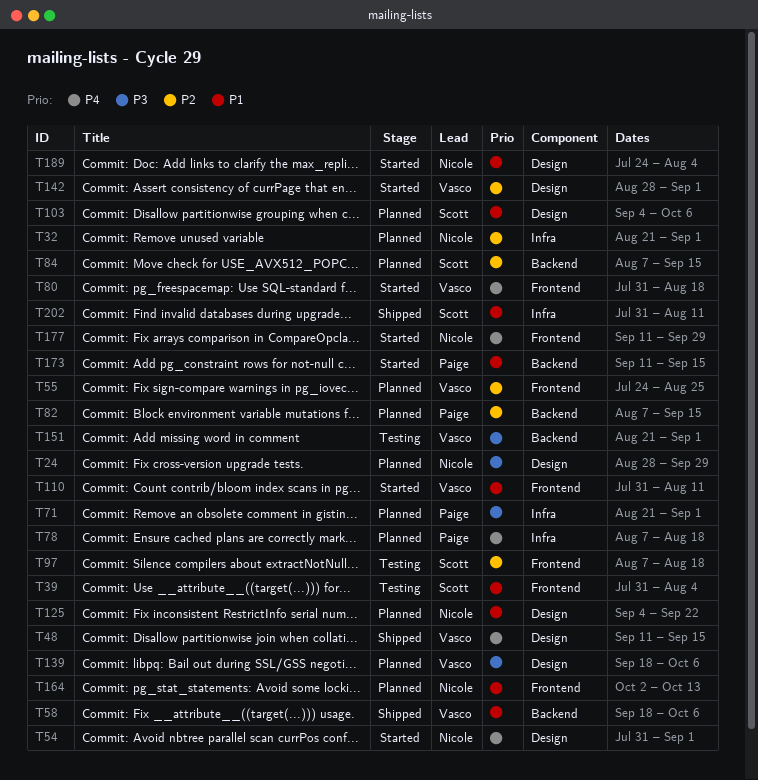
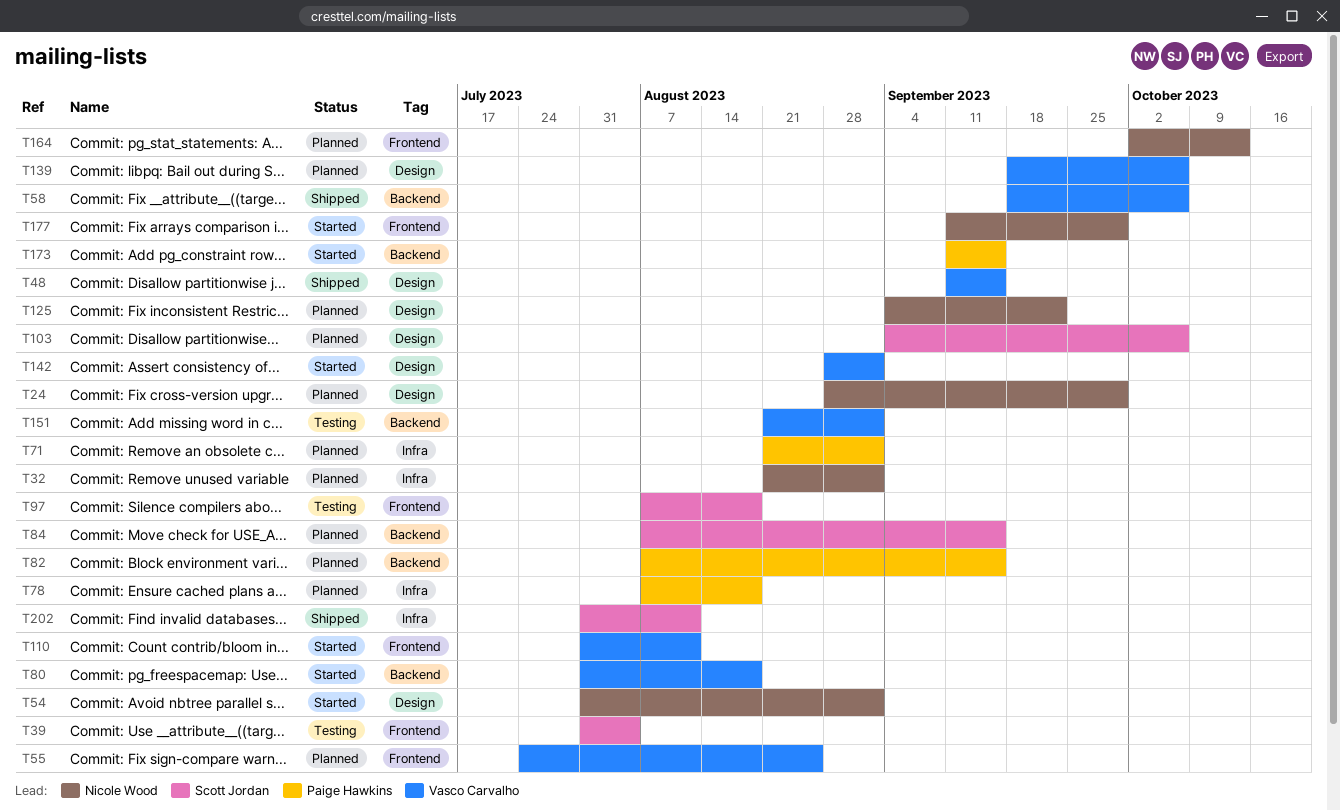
T80, label: Frontend -> Backend
T189: present -> none

